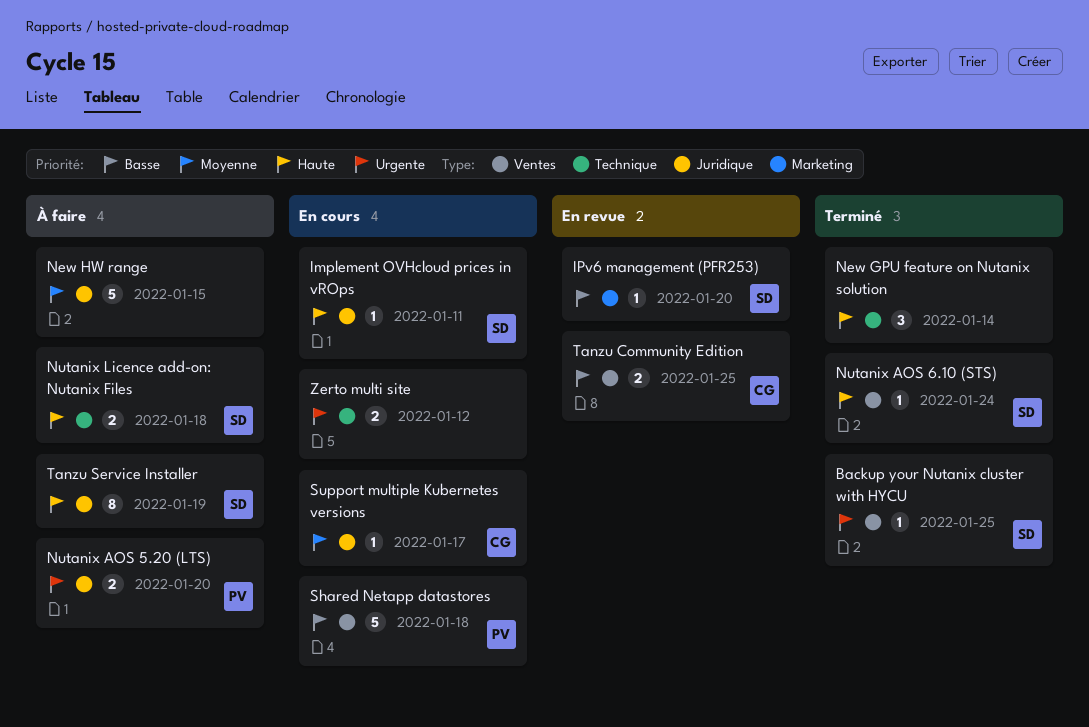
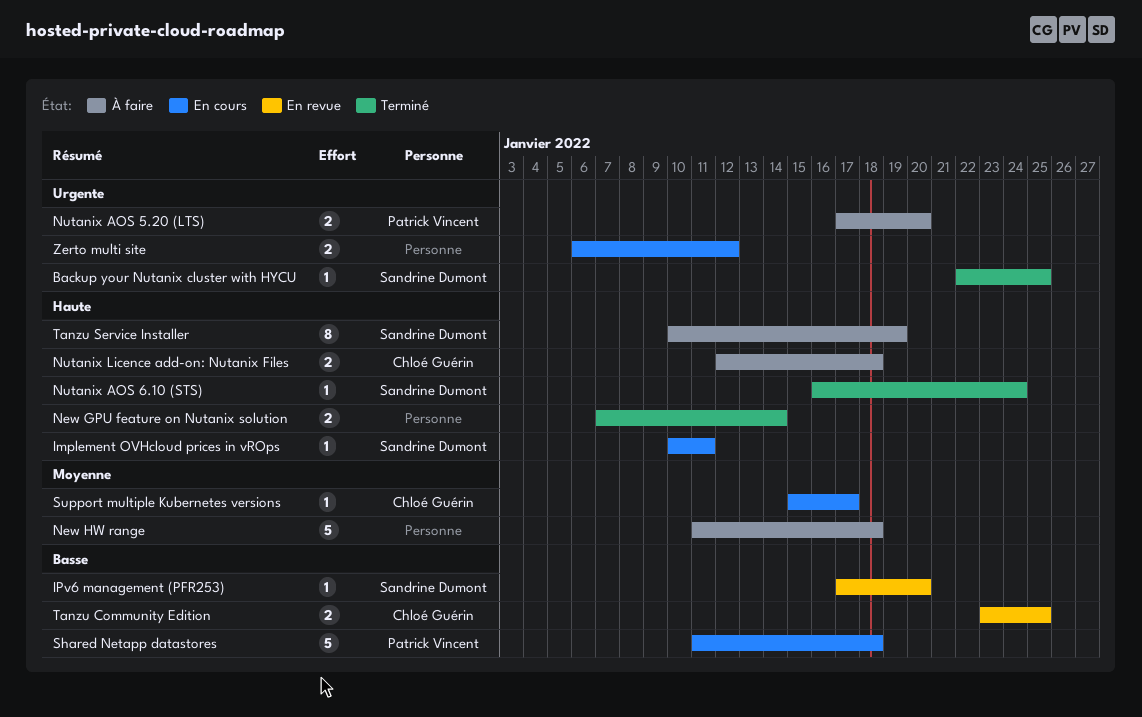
New GPU feature on Nutanix solution, estimate: 3 -> 2
New HW range, due: Jan 15 -> Jan 18
Nutanix Licence add-on: Nutanix Files, owner: Sandrine Dumont -> Chloé Guérin

